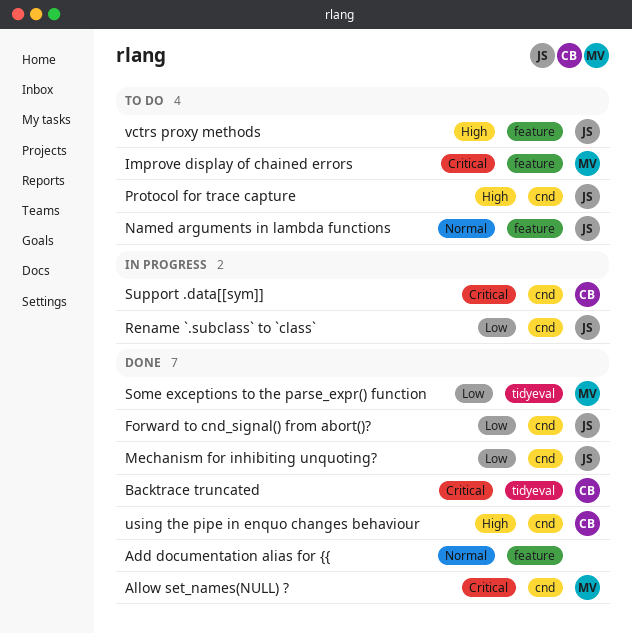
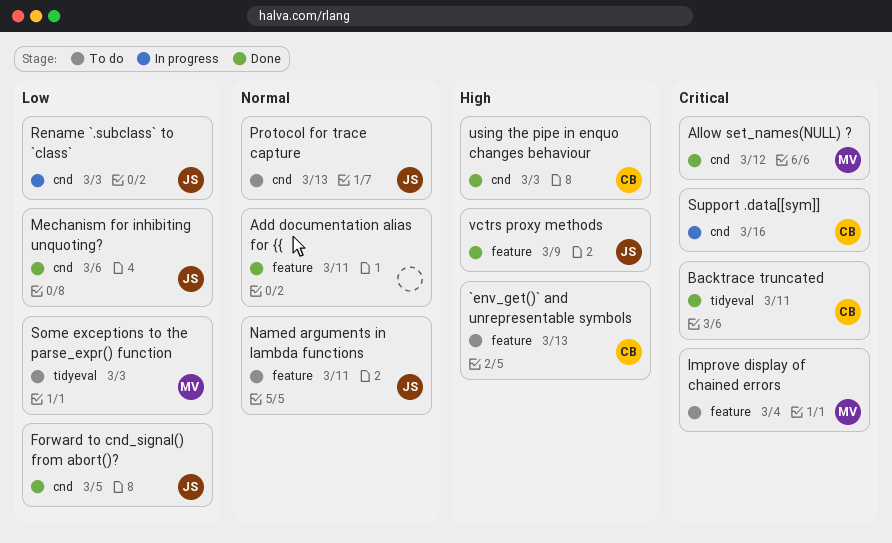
`env_get()` and unrepresentable symbols: none -> present
Protocol for trace capture, priority: High -> Normal
Some exceptions to the parse_expr() function, status: Done -> To do
vctrs proxy methods, status: To do -> Done

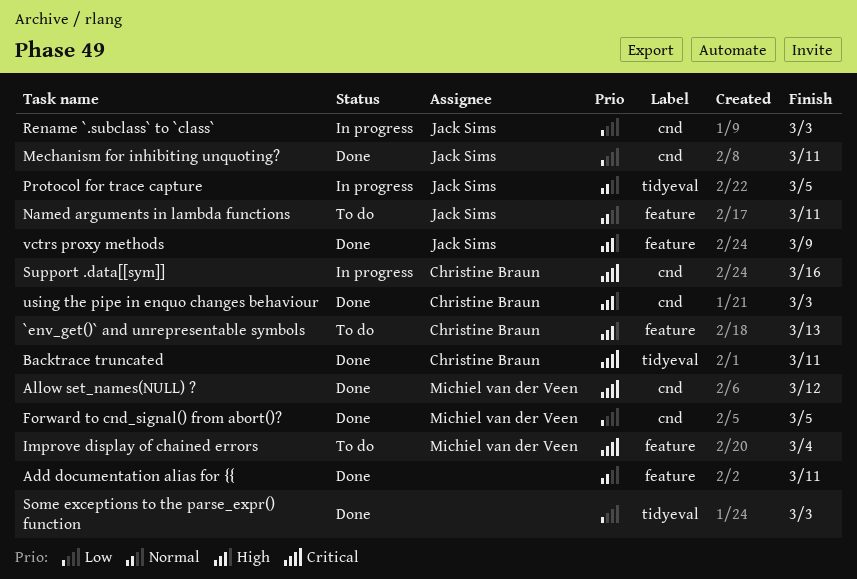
Forward to cnd_signal() from abort()?, owner: Jack Sims -> Michiel van der Veen
Mechanism for inhibiting unquoting?, due: Mar 6 -> Mar 11
Protocol for trace capture, status: To do -> In progress
Protocol for trace capture, label: cnd -> tidyeval
Protocol for trace capture, due: Mar 13 -> Mar 5
Some exceptions to the parse_expr() function, status: To do -> Done
Some exceptions to the parse_expr() function, owner: Michiel van der Veen -> none

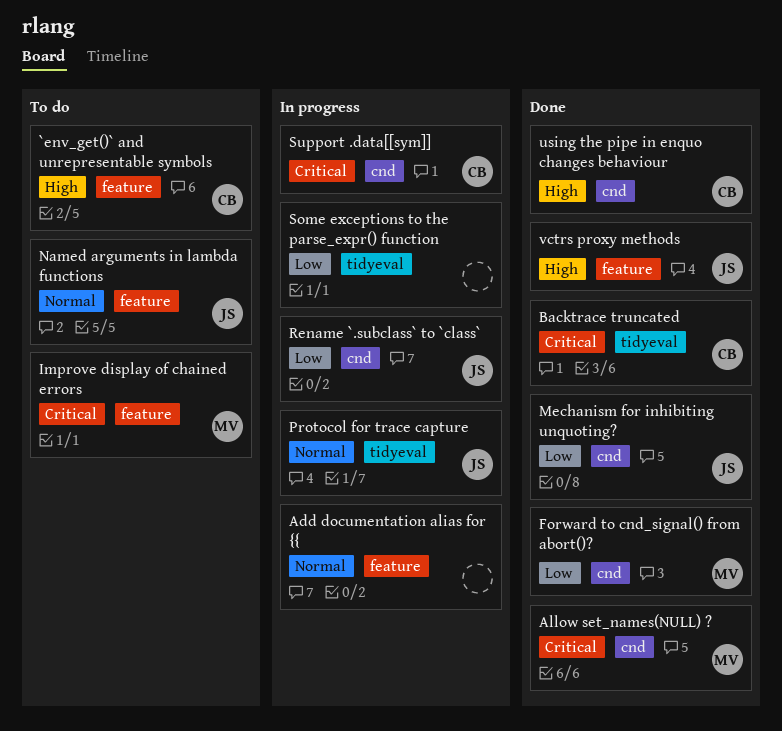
Add documentation alias for {{, status: Done -> In progress
Some exceptions to the parse_expr() function, status: Done -> In progress

